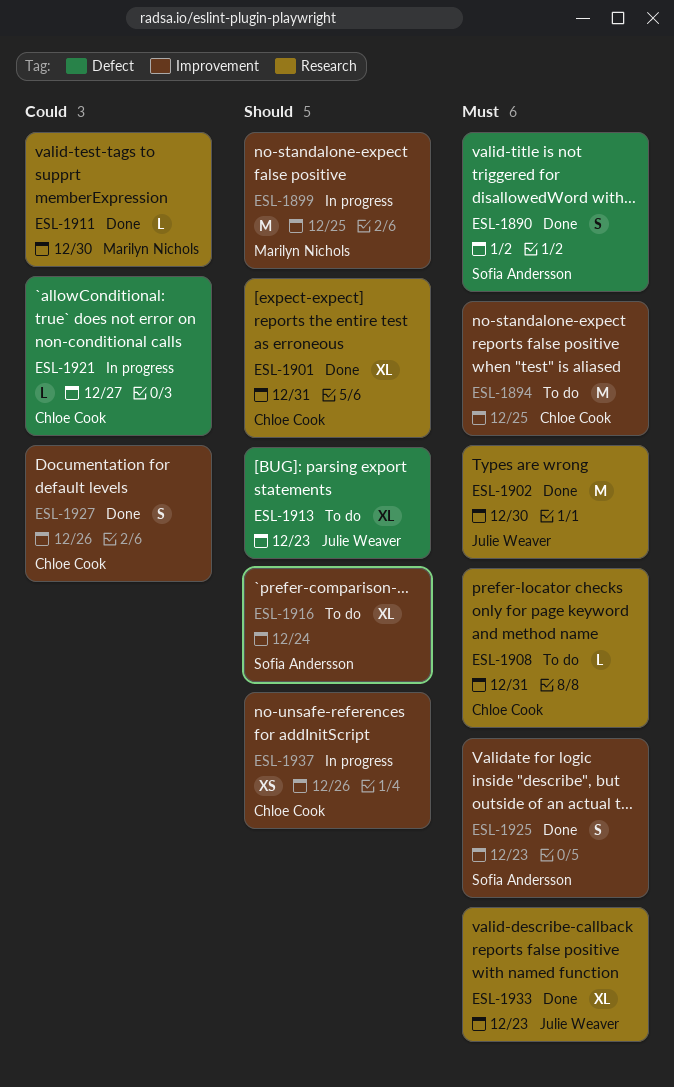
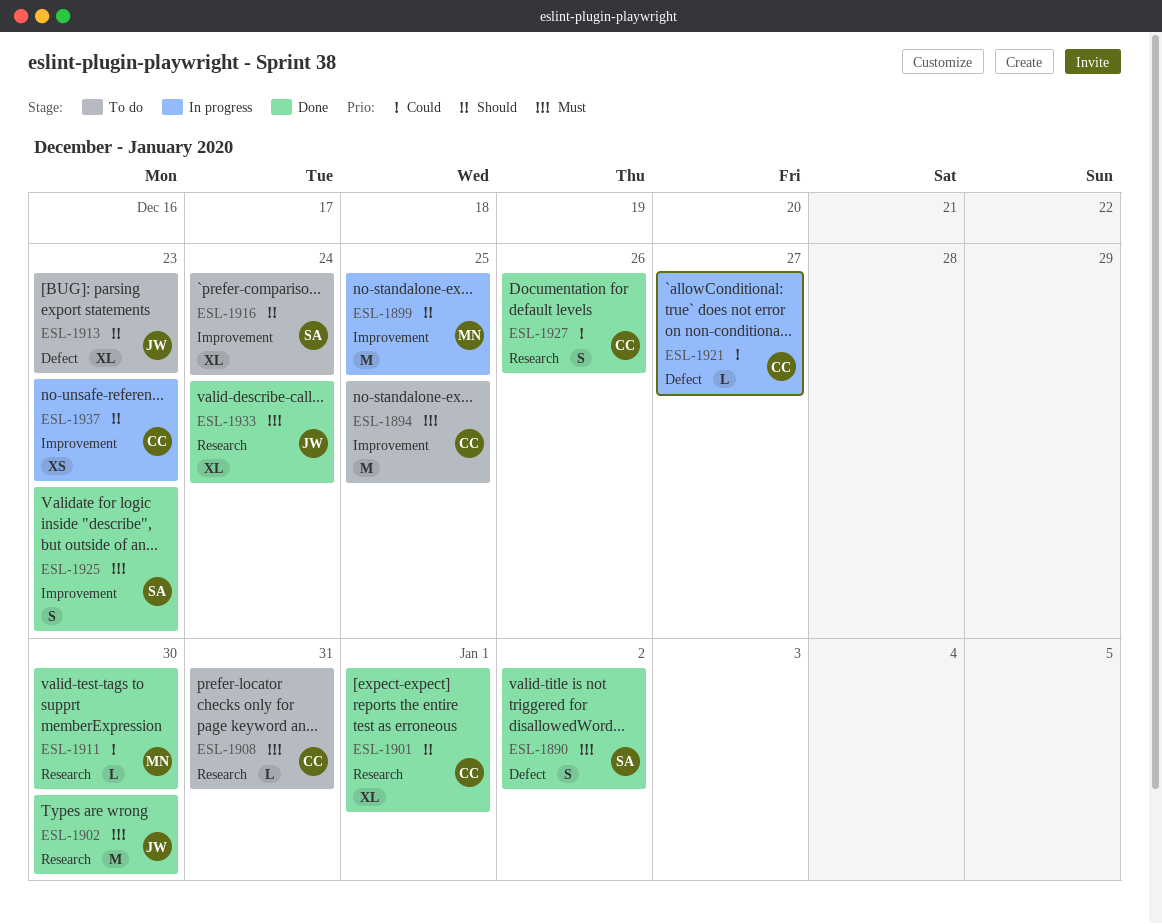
ESL-1901, due: Dec 31 -> Jan 1
ESL-1927, label: Improvement -> Research
ESL-1933, due: Dec 23 -> Dec 24
ESL-1937, due: Dec 26 -> Dec 23

